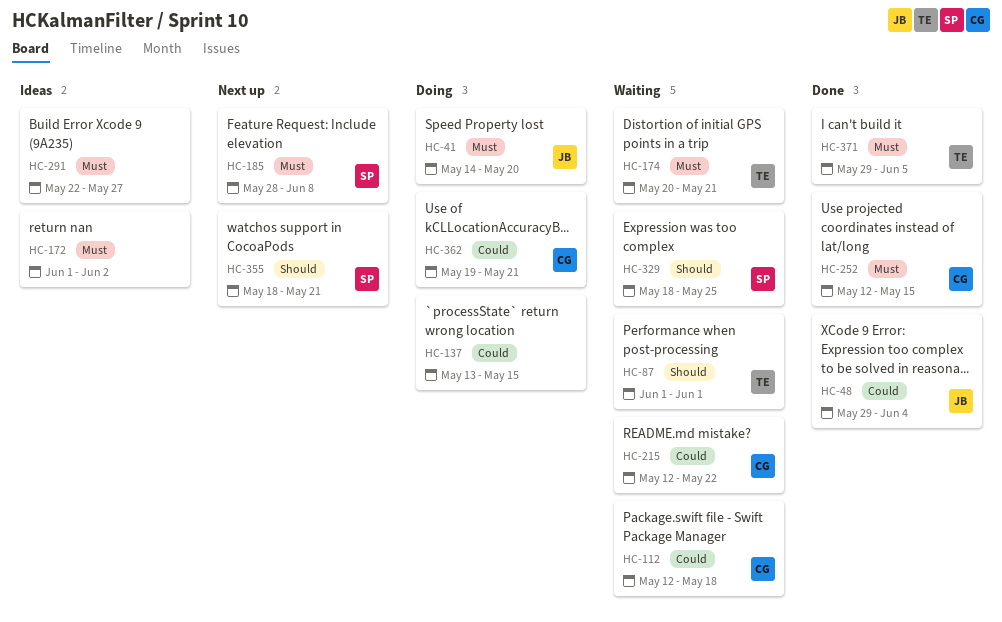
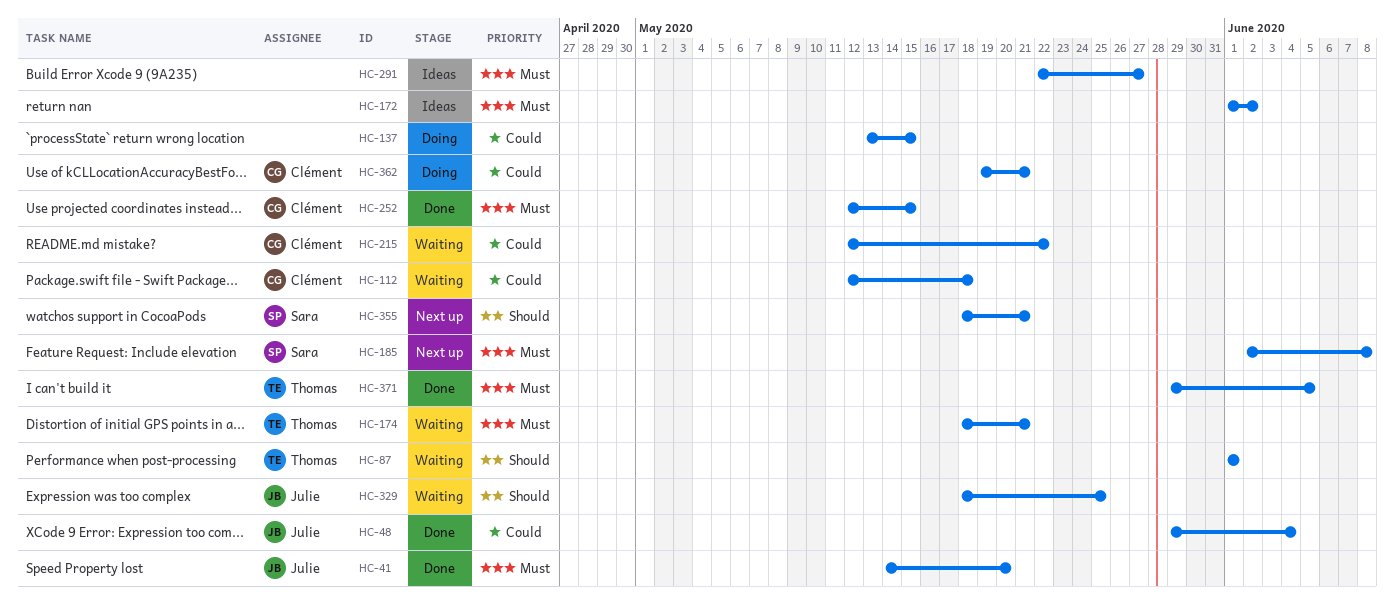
HC-41, status: Doing -> Done
HC-174, start: May 20 -> May 18
HC-185, start: May 28 -> Jun 2
HC-329, owner: Sara -> Julie

